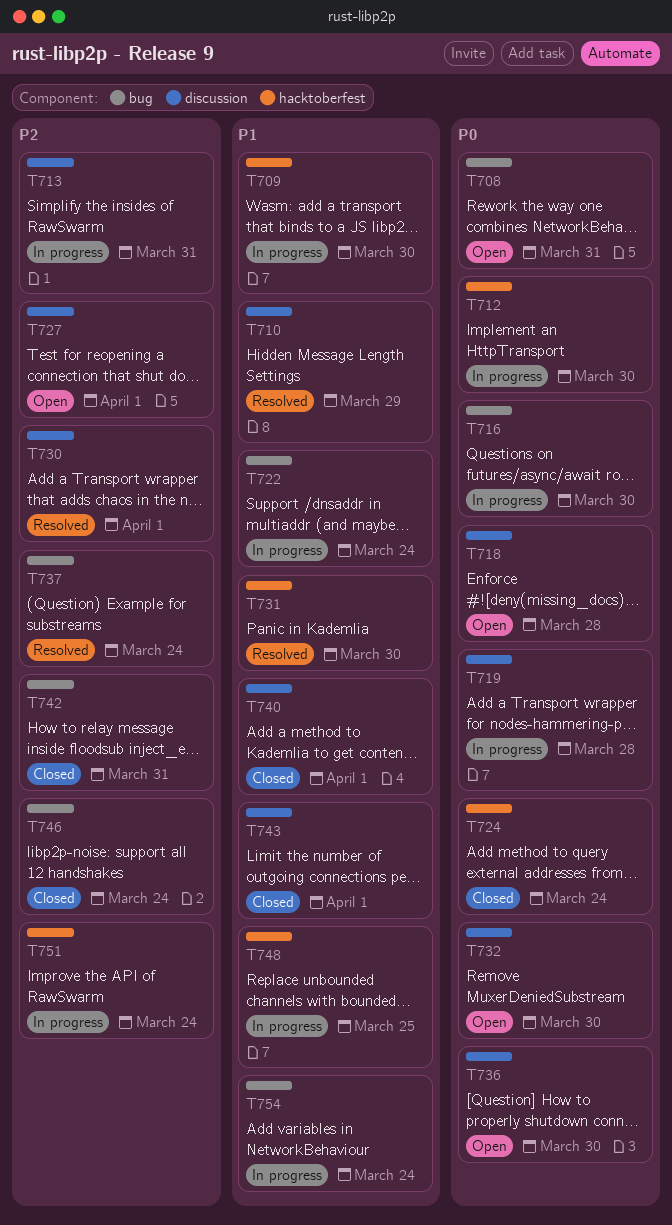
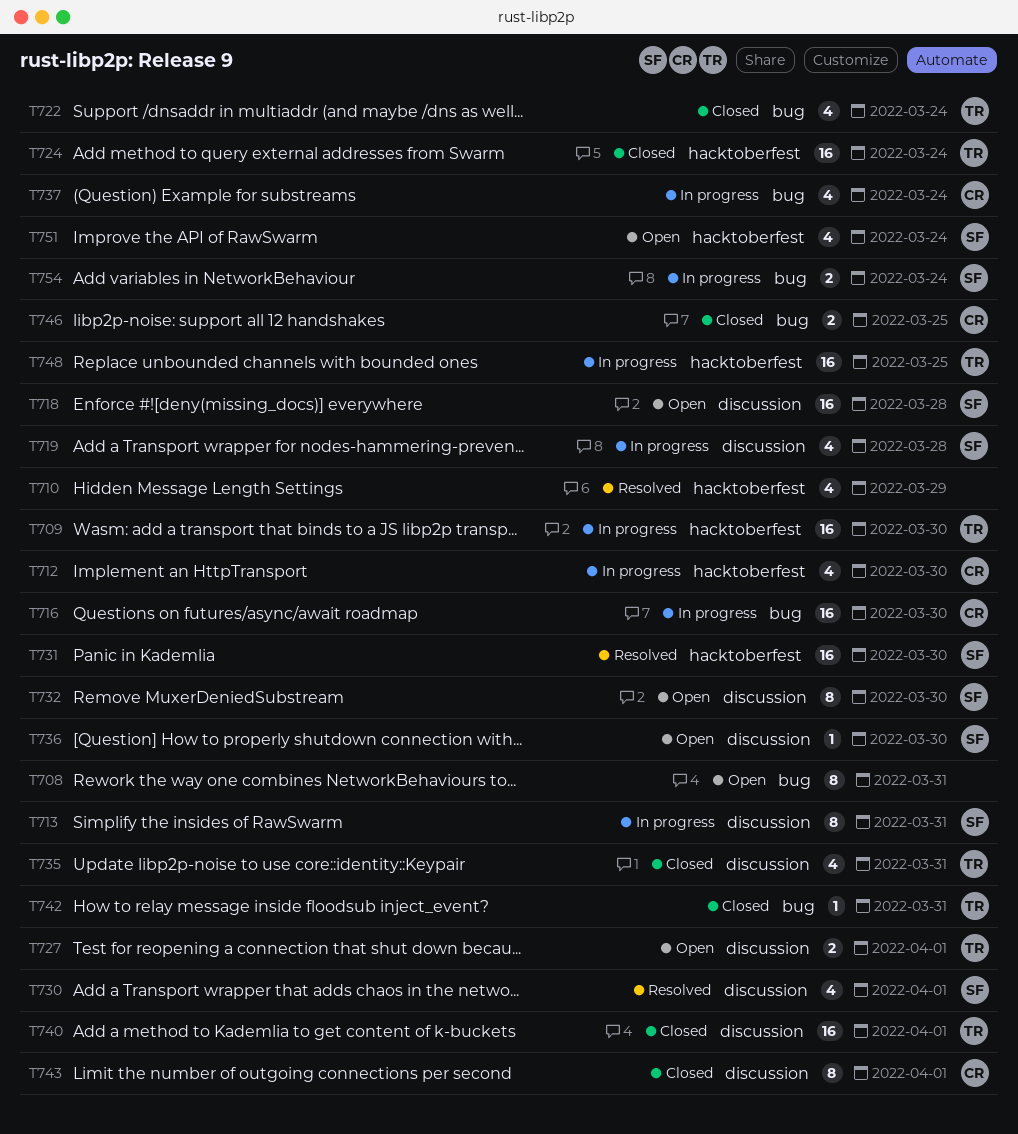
T710, label: discussion -> hacktoberfest
T722, status: In progress -> Closed
T735: none -> present
T737, status: Resolved -> In progress
T746, due: Mar 24 -> Mar 25
T751, status: In progress -> Open

